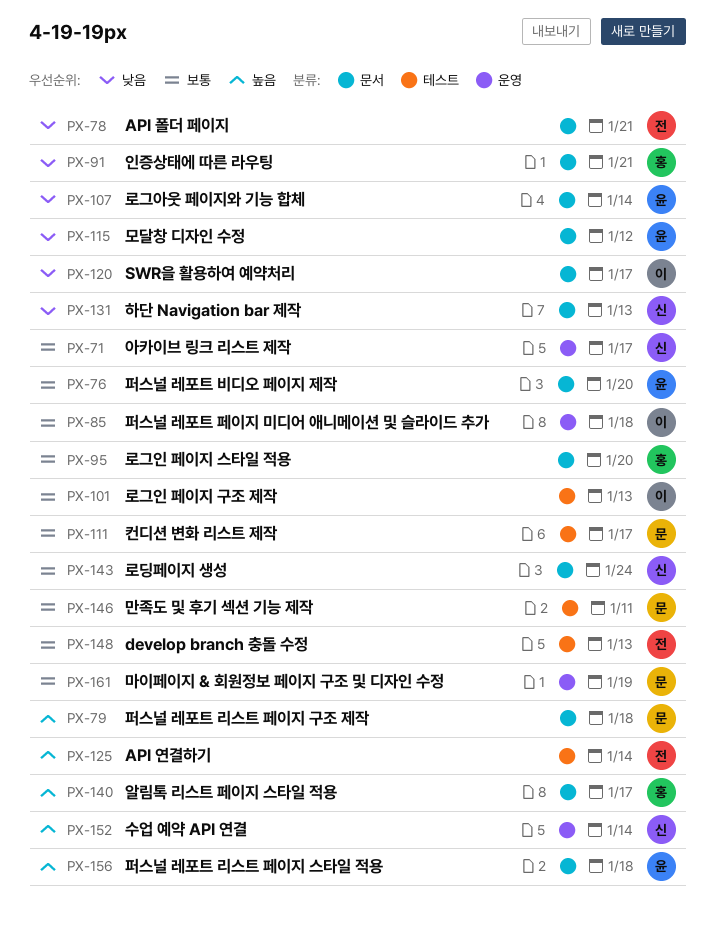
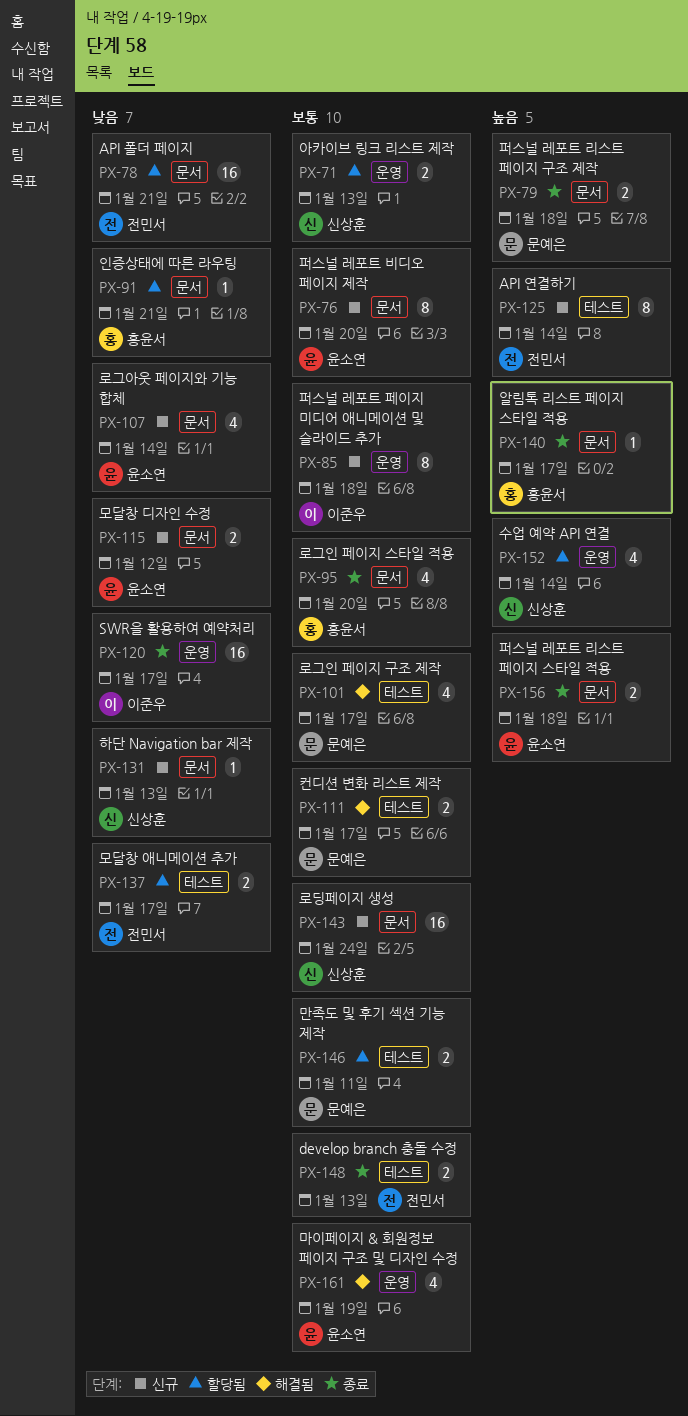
PX-71, due: Jan 17 -> Jan 13
PX-101, owner: 이준우 -> 문예은
PX-101, due: Jan 13 -> Jan 17
PX-120, label: 문서 -> 운영
PX-137: none -> present
PX-161, owner: 문예은 -> 윤소연

